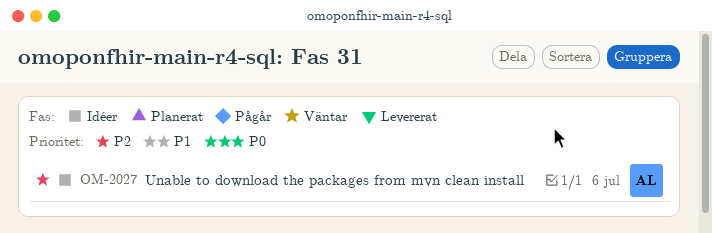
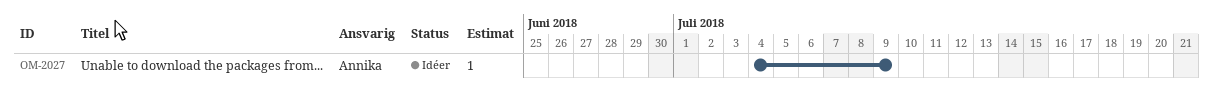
OM-2027, due: Jul 6 -> Jul 9

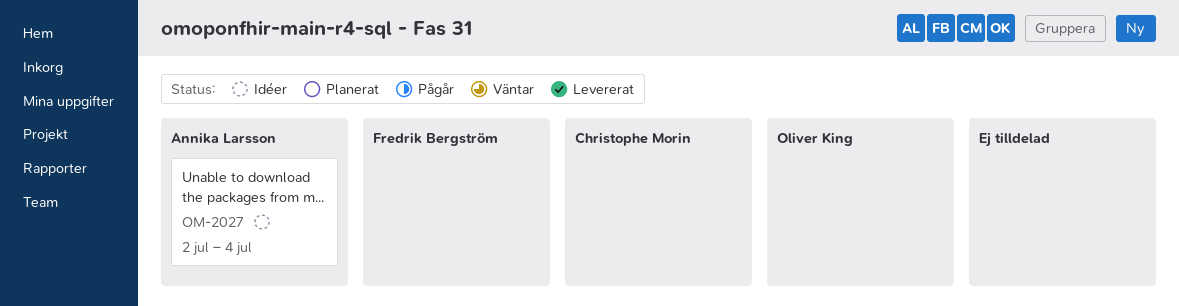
OM-2027, start: Jul 4 -> Jul 2
OM-2027, due: Jul 9 -> Jul 4

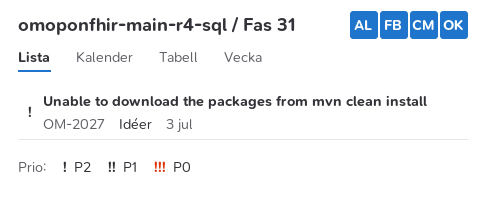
OM-2027, due: Jul 4 -> Jul 3

